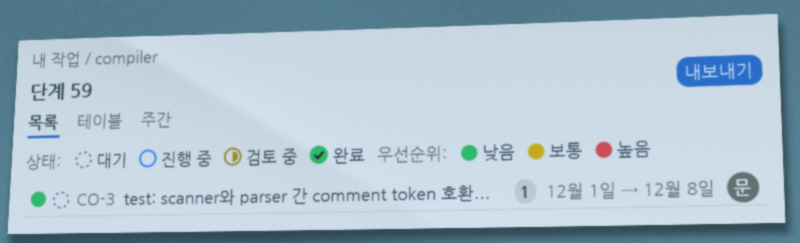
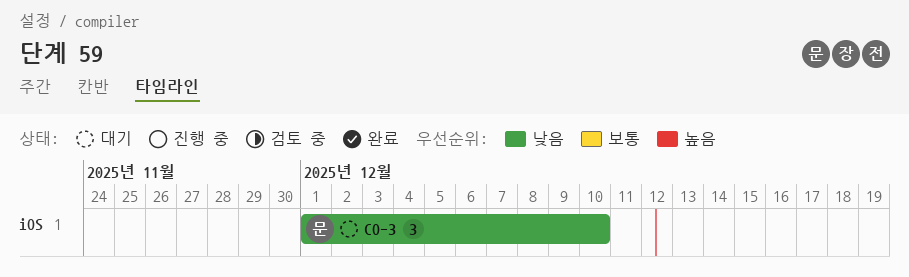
CO-3, estimate: 1 -> 3
CO-3, due: Dec 8 -> Dec 10

